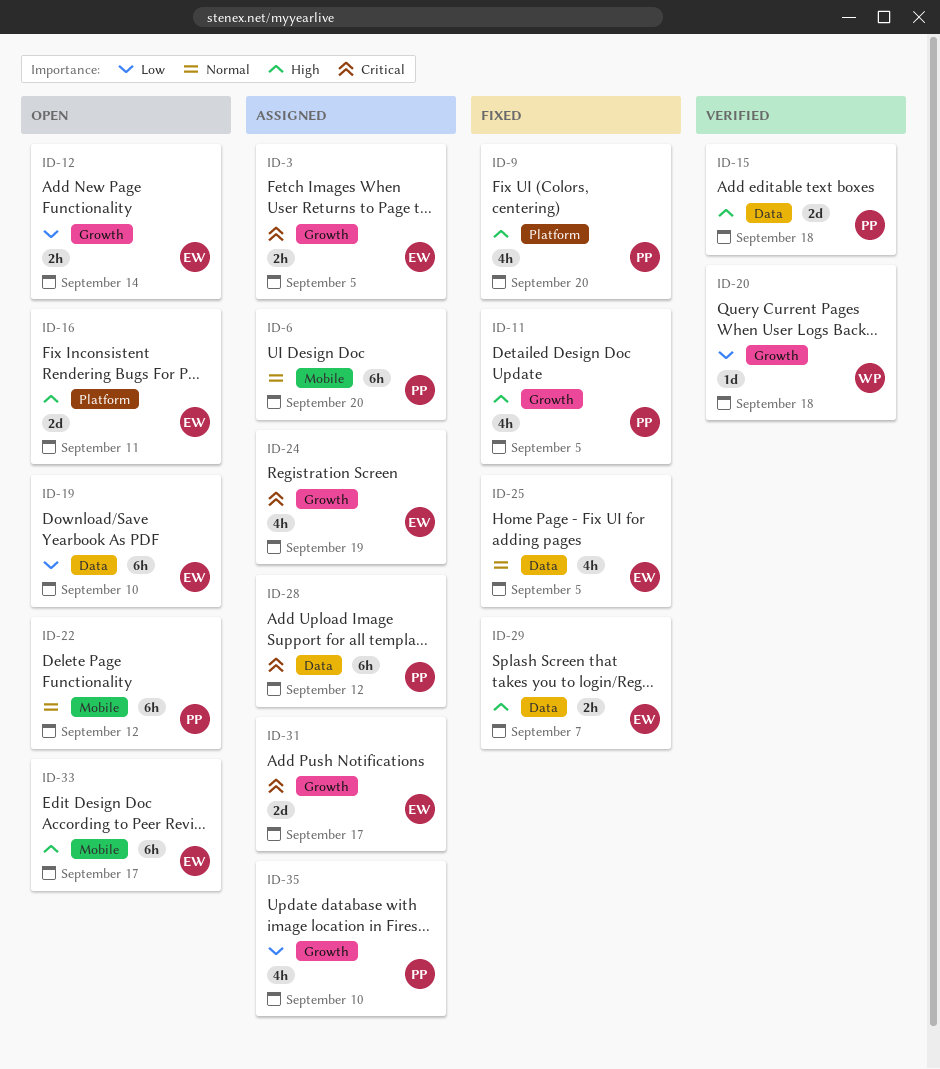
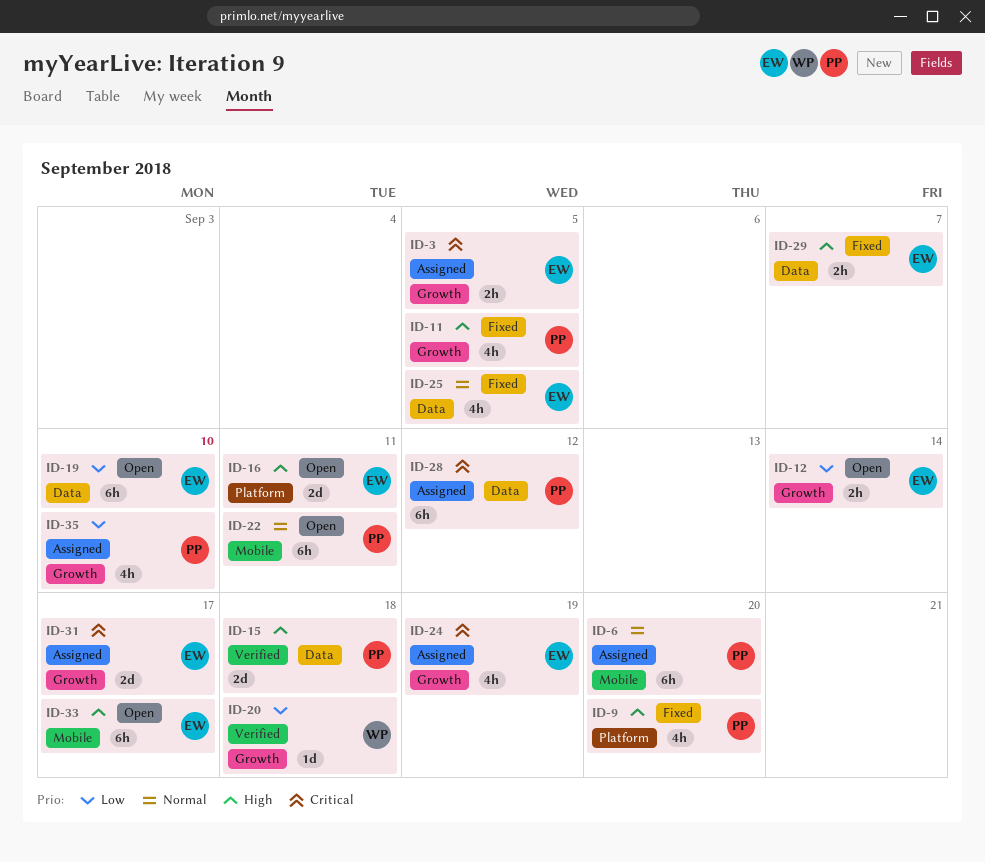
ID-22, due: Sep 12 -> Sep 11

